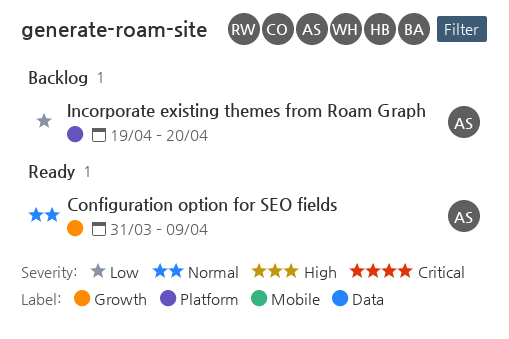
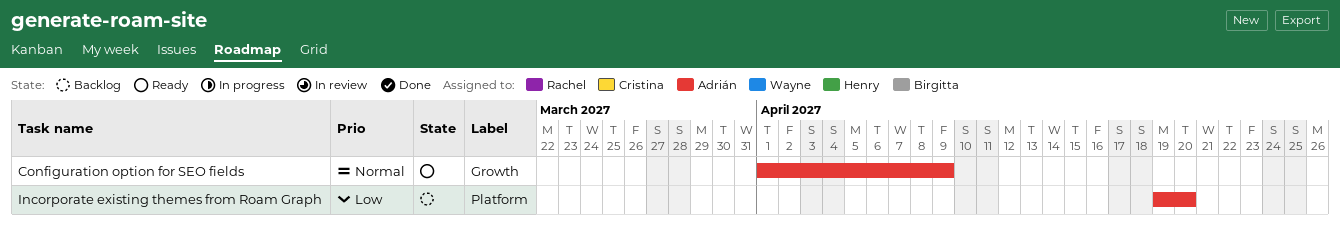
Configuration option for SEO fields, start: Mar 31 -> Apr 1

